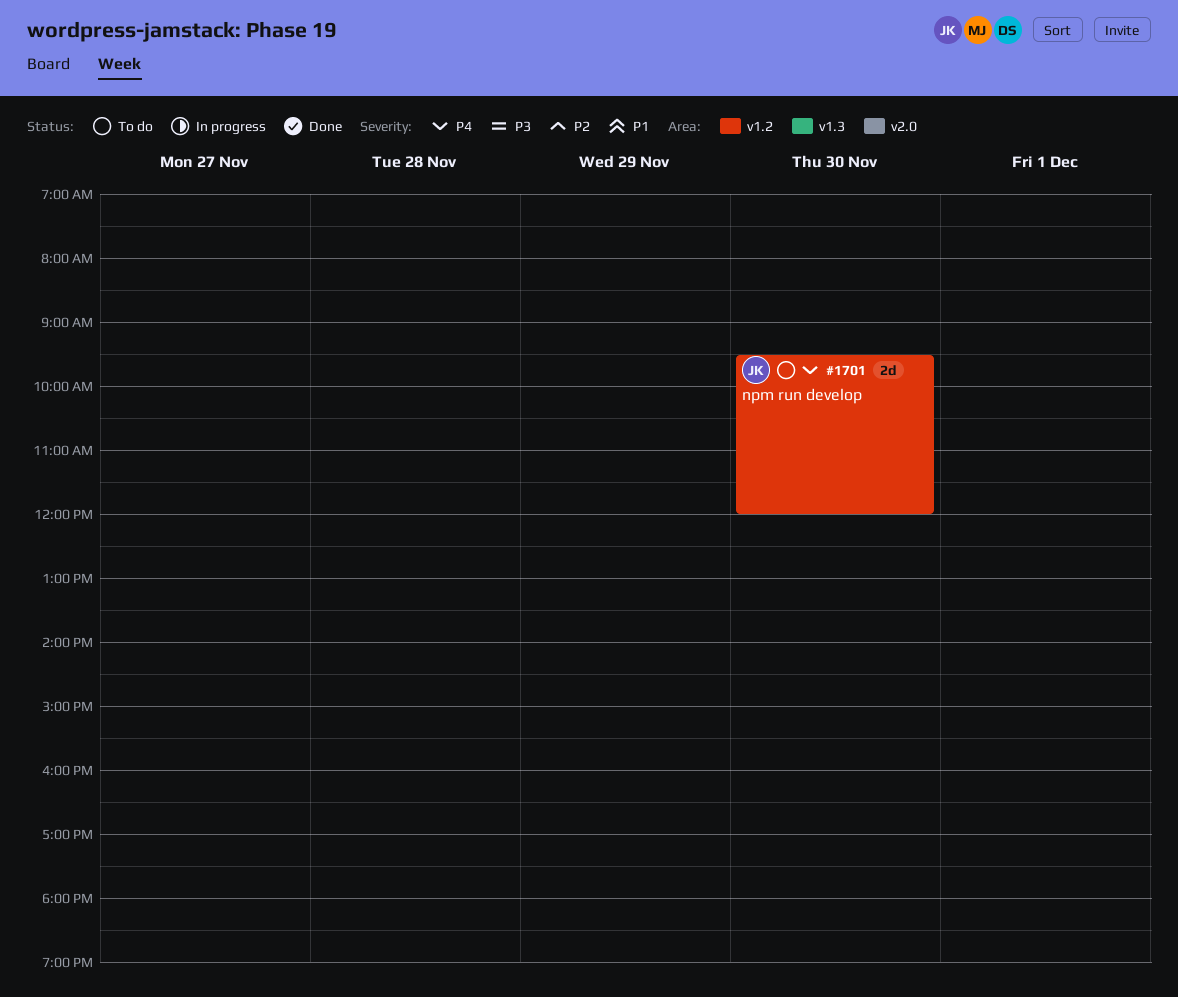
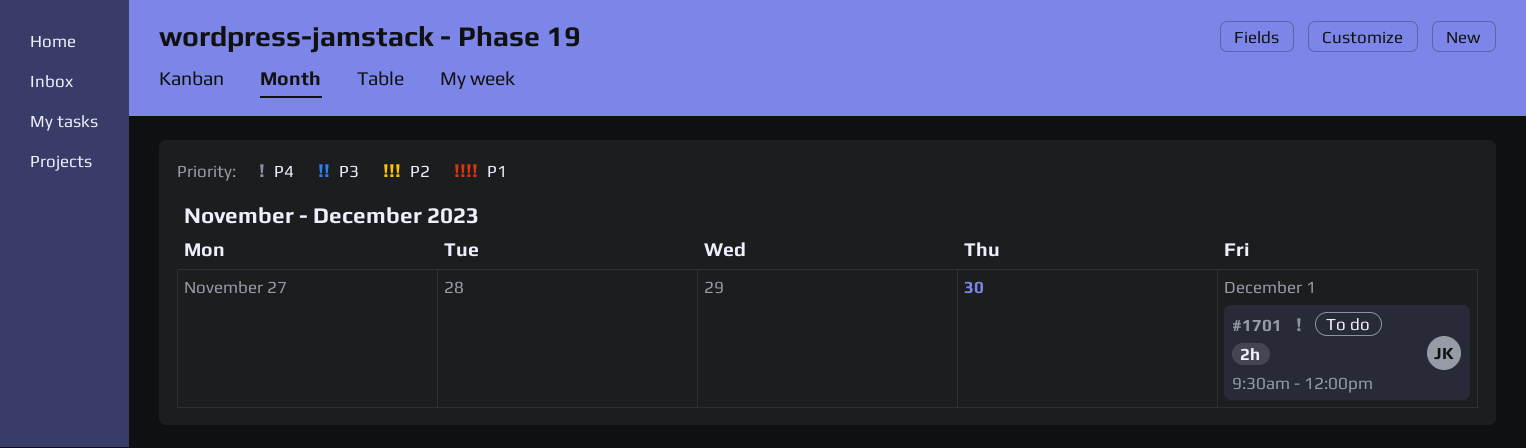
#1701, estimate: 2d -> 2h
#1701, day: Nov 30 -> Dec 1

